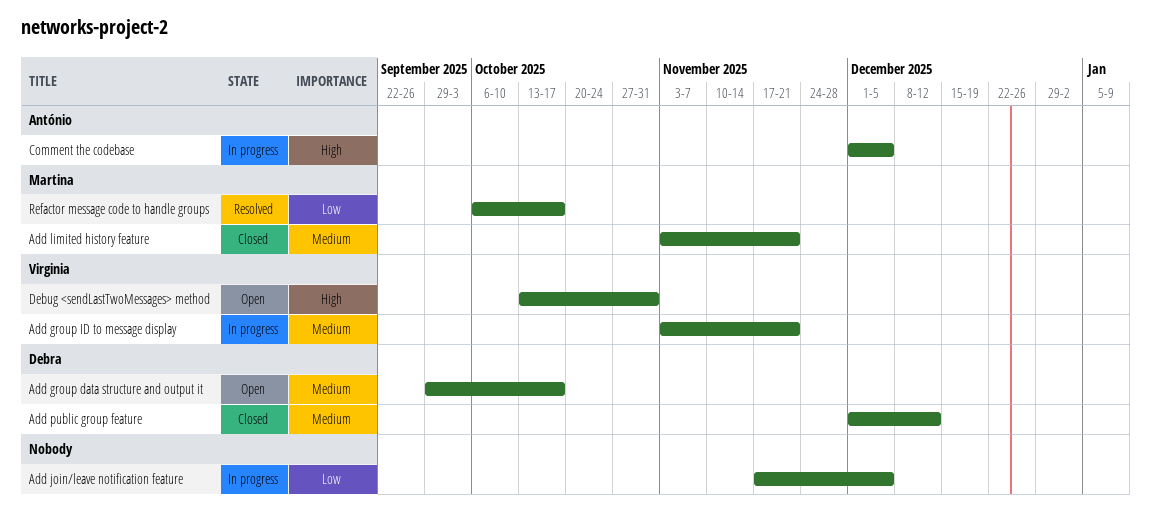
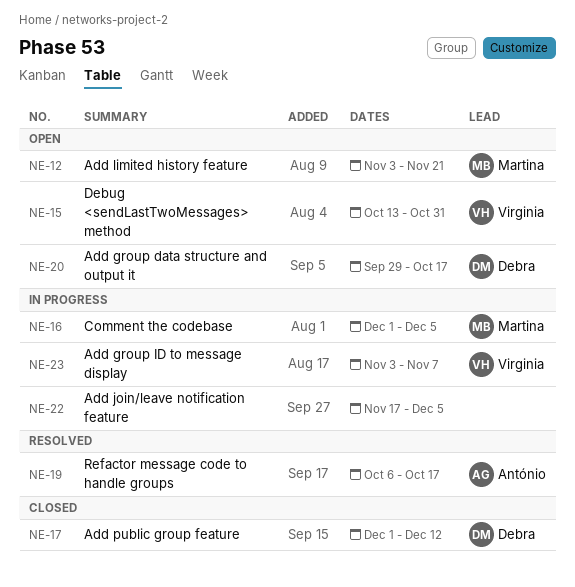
Add group ID to message display, due: Nov 21 -> Nov 7
Add limited history feature, status: Closed -> Open
Comment the codebase, owner: António -> Martina
Refactor message code to handle groups, owner: Martina -> António

